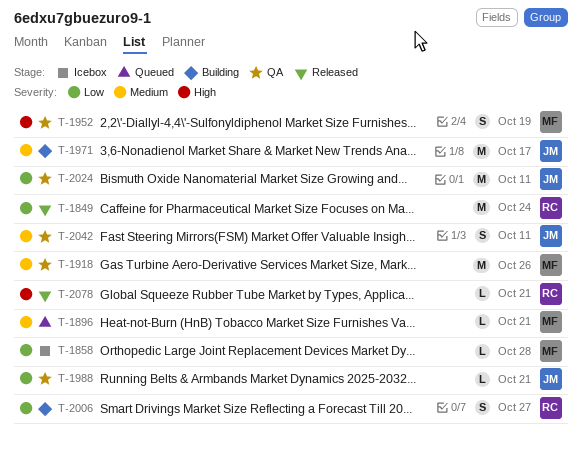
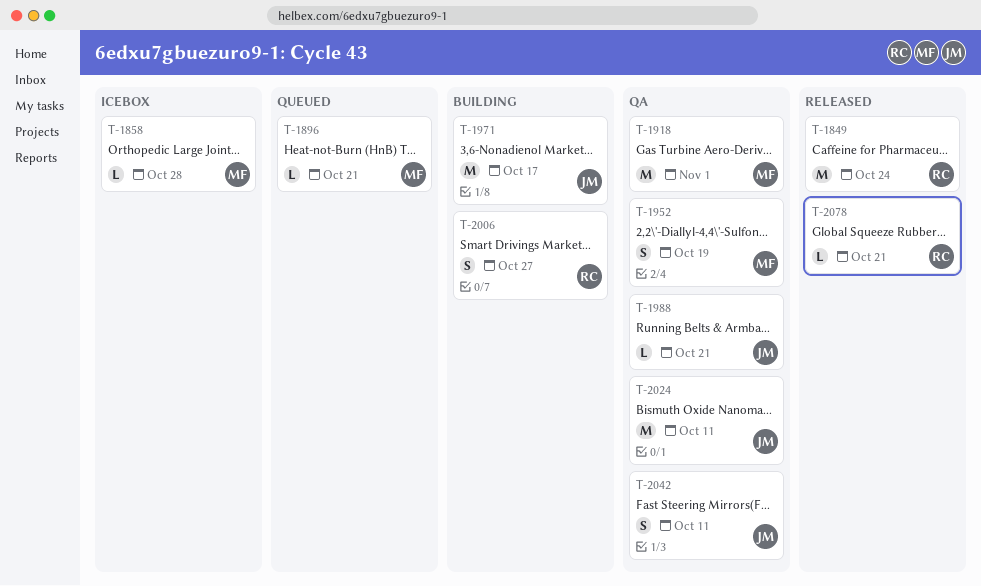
T-1918, due: Oct 26 -> Nov 1

